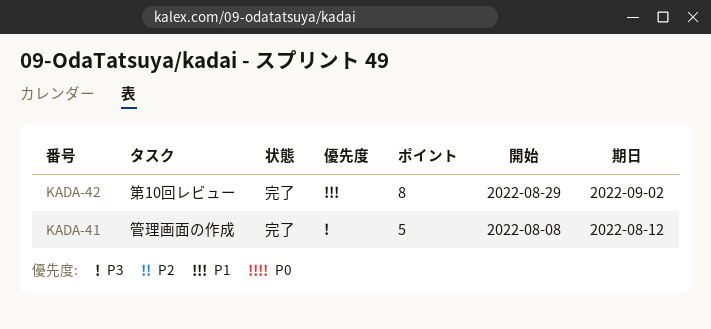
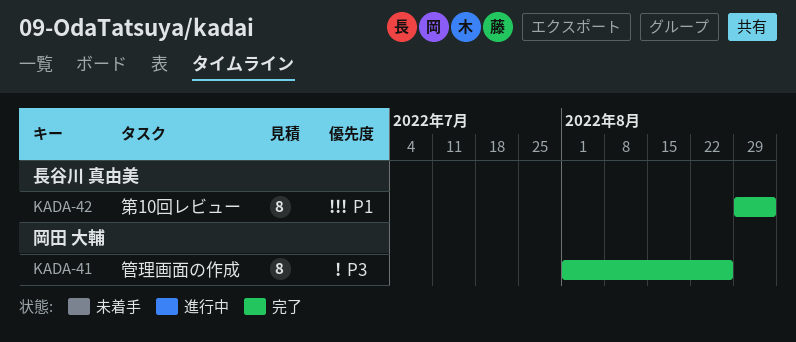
KADA-41, estimate: 5 -> 8
KADA-41, start: Aug 8 -> Aug 1
KADA-41, due: Aug 12 -> Aug 26

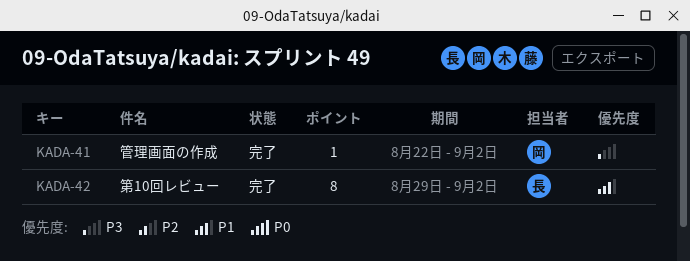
KADA-41, estimate: 8 -> 1
KADA-41, start: Aug 1 -> Aug 22
KADA-41, due: Aug 26 -> Sep 2

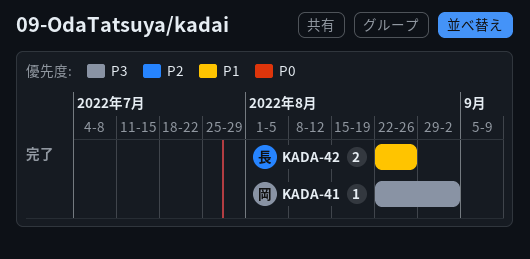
KADA-42, estimate: 8 -> 2
KADA-42, start: Aug 29 -> Aug 22
KADA-42, due: Sep 2 -> Aug 26

